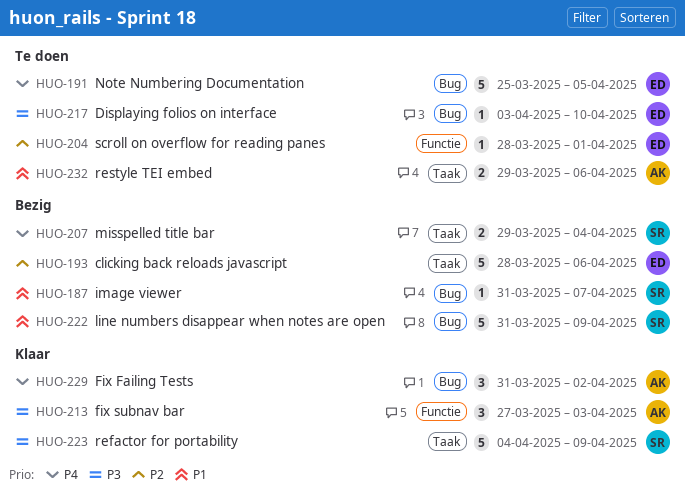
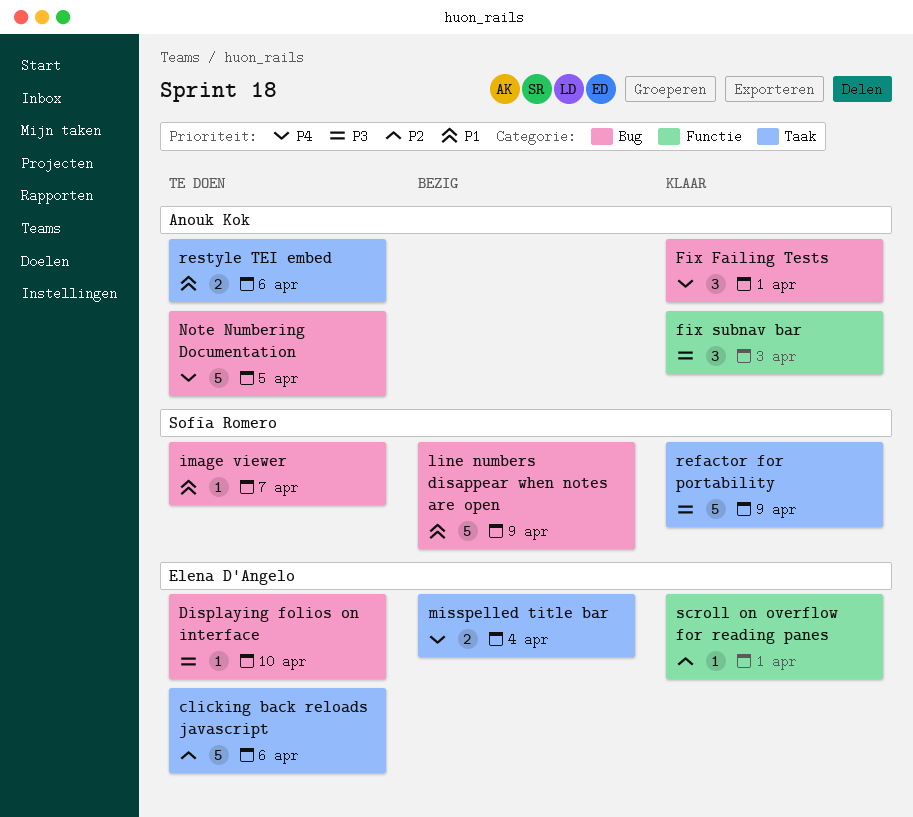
clicking back reloads javascript, status: Bezig -> Te doen
Fix Failing Tests, due: Apr 2 -> Apr 1
image viewer, status: Bezig -> Te doen
misspelled title bar, owner: Sofía Romero -> Elena D'Angelo
Note Numbering Documentation, owner: Elena D'Angelo -> Anouk Kok
scroll on overflow for reading panes, status: Te doen -> Klaar

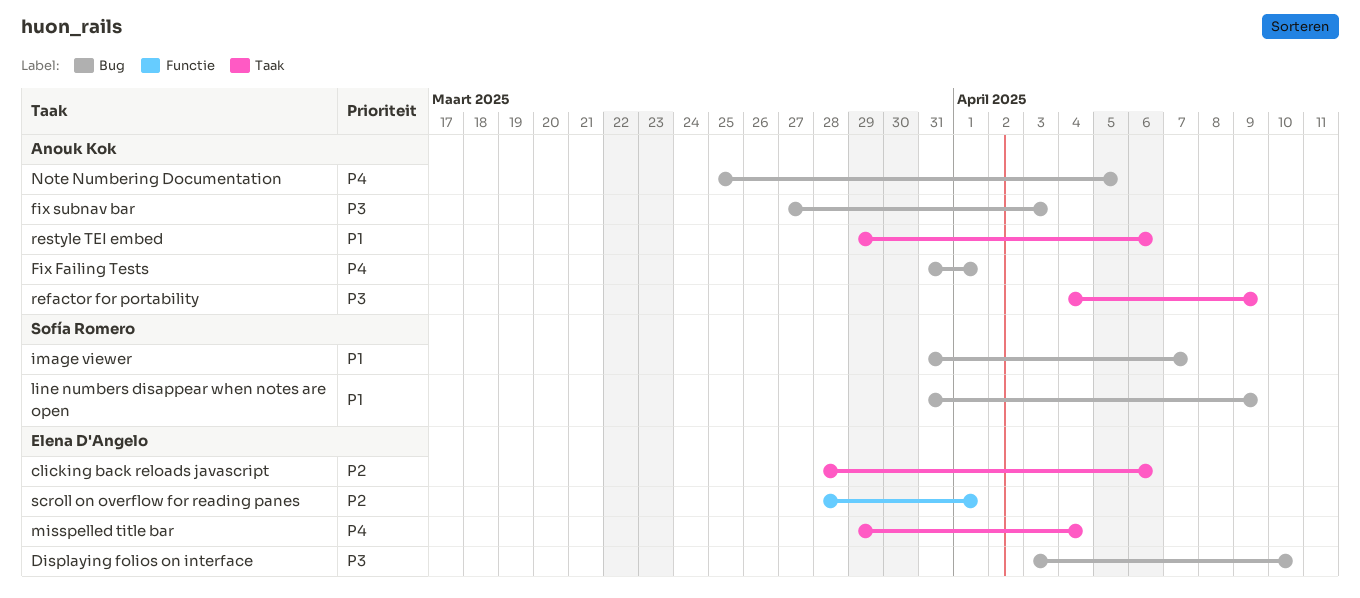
fix subnav bar, label: Functie -> Bug
refactor for portability, owner: Sofía Romero -> Anouk Kok

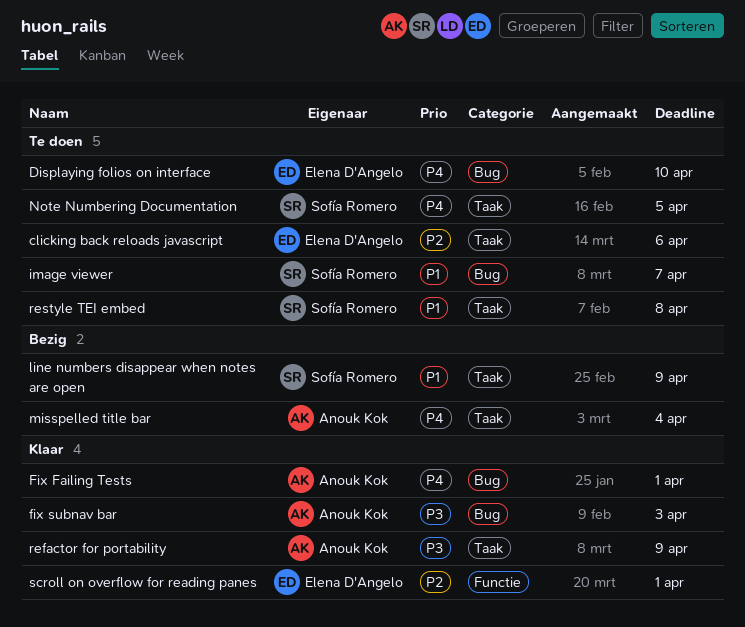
Displaying folios on interface, priority: P3 -> P4
line numbers disappear when notes are open, label: Bug -> Taak
misspelled title bar, owner: Elena D'Angelo -> Anouk Kok
Note Numbering Documentation, owner: Anouk Kok -> Sofía Romero
Note Numbering Documentation, label: Bug -> Taak
restyle TEI embed, owner: Anouk Kok -> Sofía Romero
restyle TEI embed, due: Apr 6 -> Apr 8

